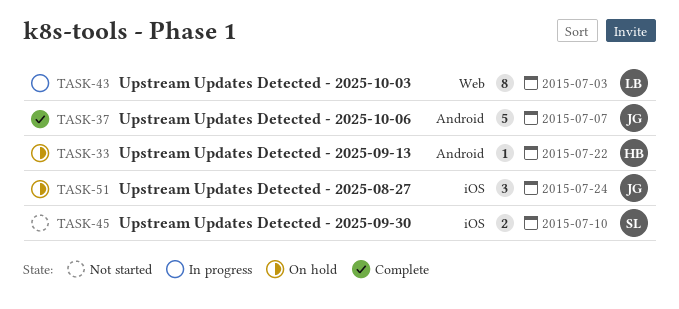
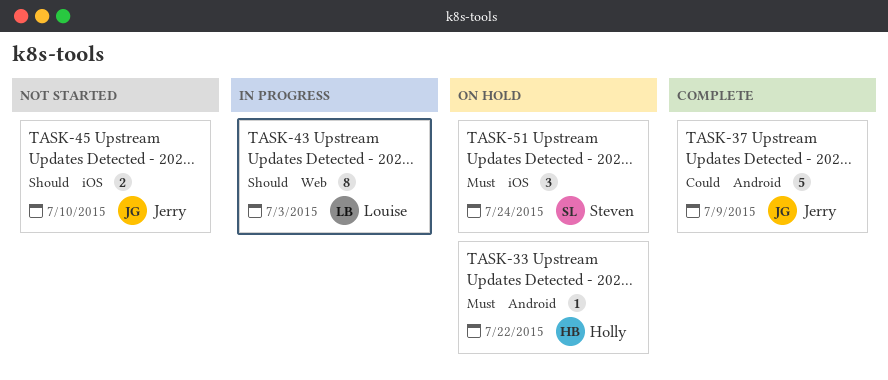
TASK-37, due: Jul 7 -> Jul 9
TASK-45, owner: Steven -> Jerry
TASK-51, owner: Jerry -> Steven

